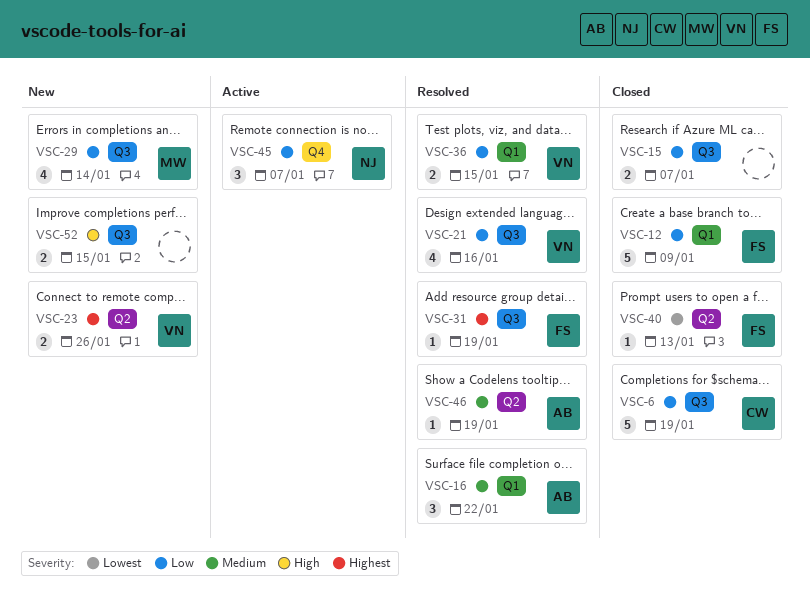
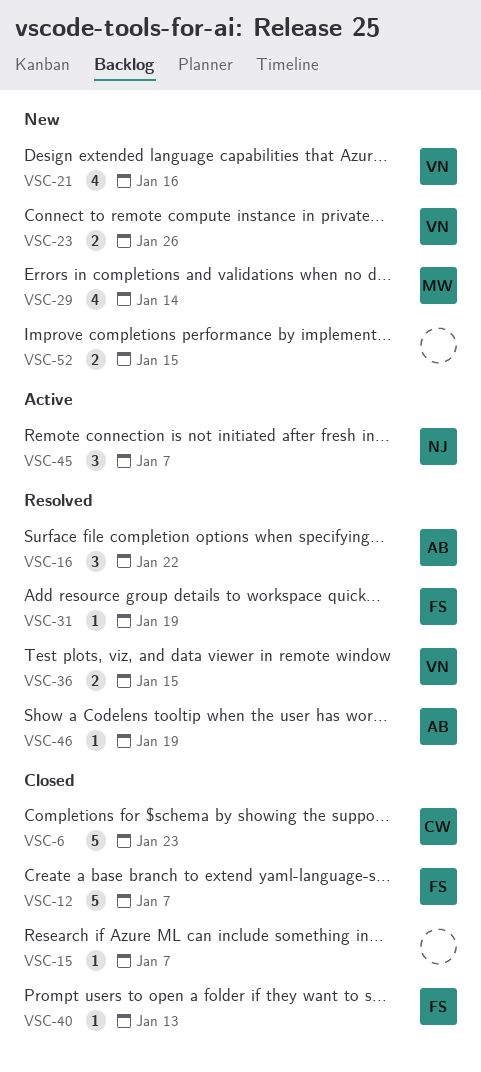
VSC-6, due: Jan 19 -> Jan 23
VSC-12, due: Jan 9 -> Jan 7
VSC-15, estimate: 2 -> 1
VSC-21, status: Resolved -> New

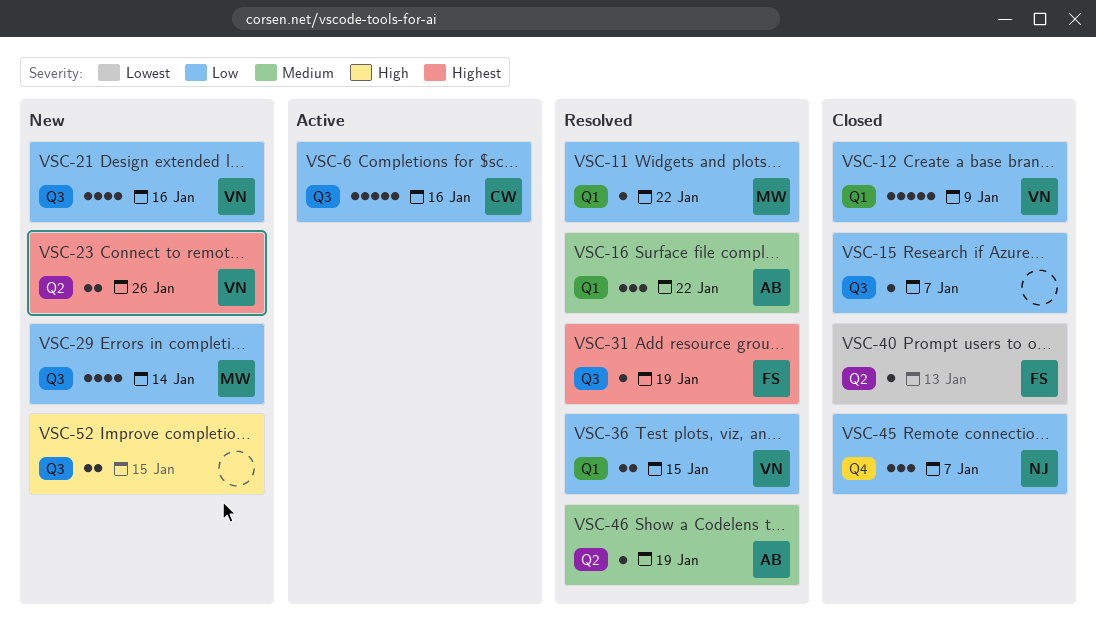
VSC-6, status: Closed -> Active
VSC-6, due: Jan 23 -> Jan 16
VSC-11: none -> present
VSC-12, owner: FS -> VN
VSC-12, due: Jan 7 -> Jan 9
VSC-45, status: Active -> Closed

